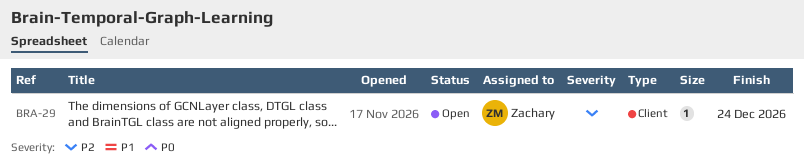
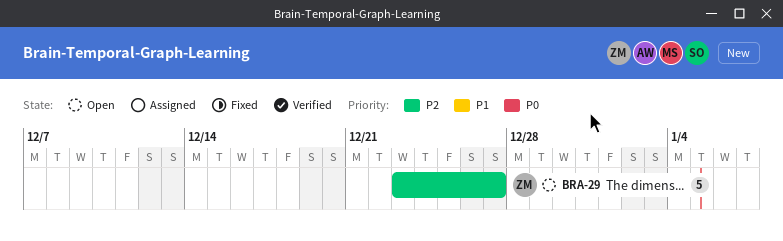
BRA-29, estimate: 1 -> 5
BRA-29, due: Dec 24 -> Dec 27

